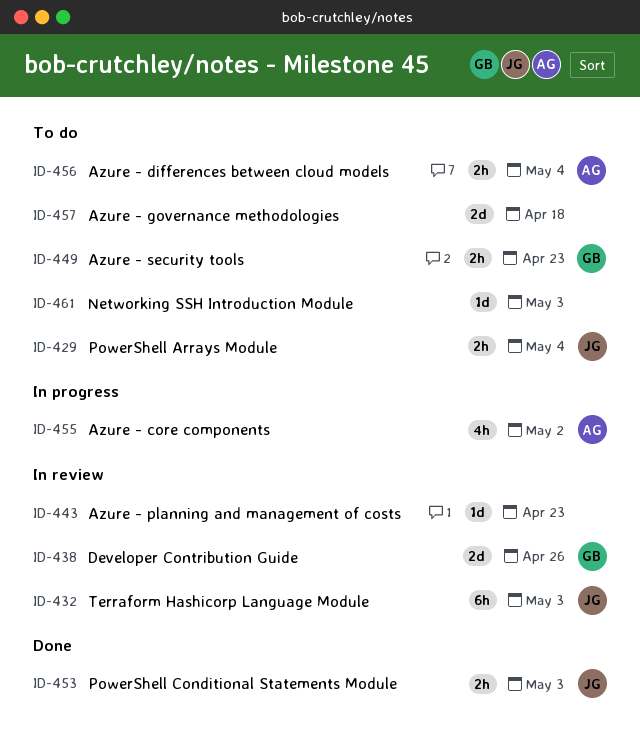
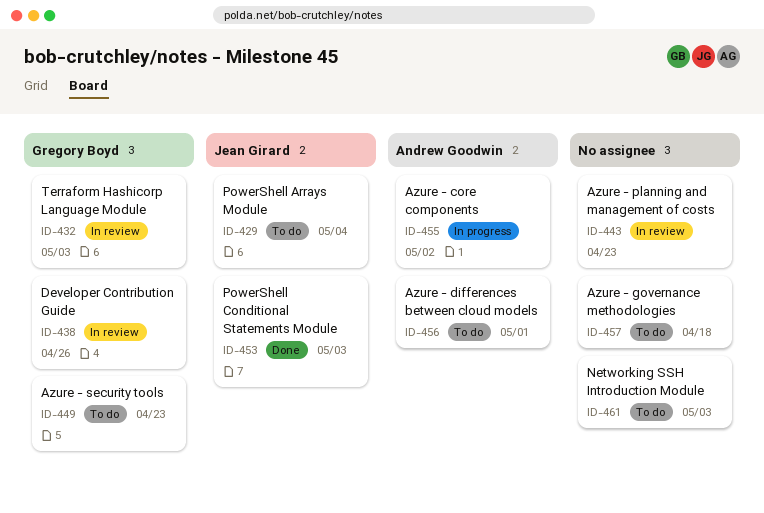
ID-432, owner: Jean Girard -> Gregory Boyd
ID-456, due: May 4 -> May 1

